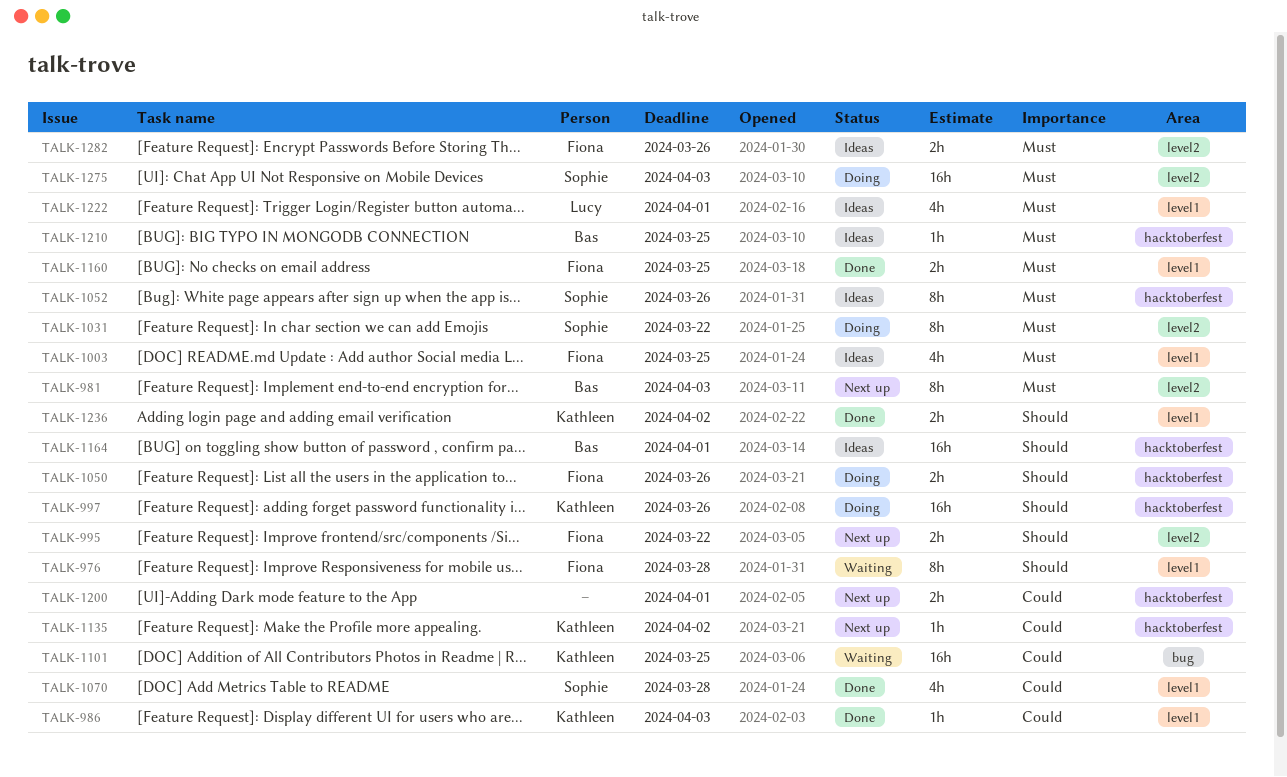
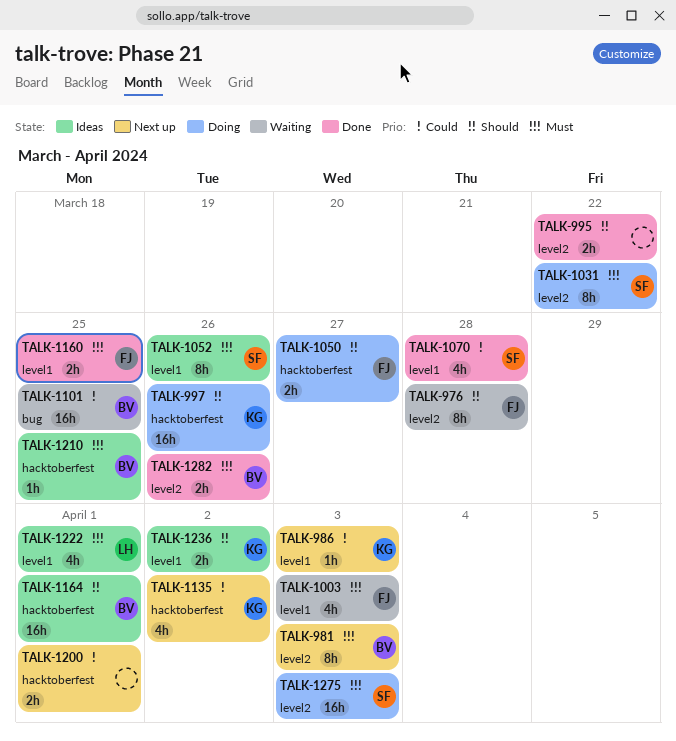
TALK-976, label: level1 -> level2
TALK-986, status: Done -> Next up
TALK-995, status: Next up -> Done
TALK-995, owner: Fiona -> none
TALK-1003, status: Ideas -> Waiting
TALK-1003, due: Mar 25 -> Apr 3
TALK-1050, due: Mar 26 -> Mar 27
TALK-1052, label: hacktoberfest -> level1
TALK-1101, owner: Kathleen -> Bas
TALK-1135, estimate: 1h -> 4h
TALK-1236, status: Done -> Ideas
TALK-1282, status: Ideas -> Done
TALK-1282, owner: Fiona -> Bas

